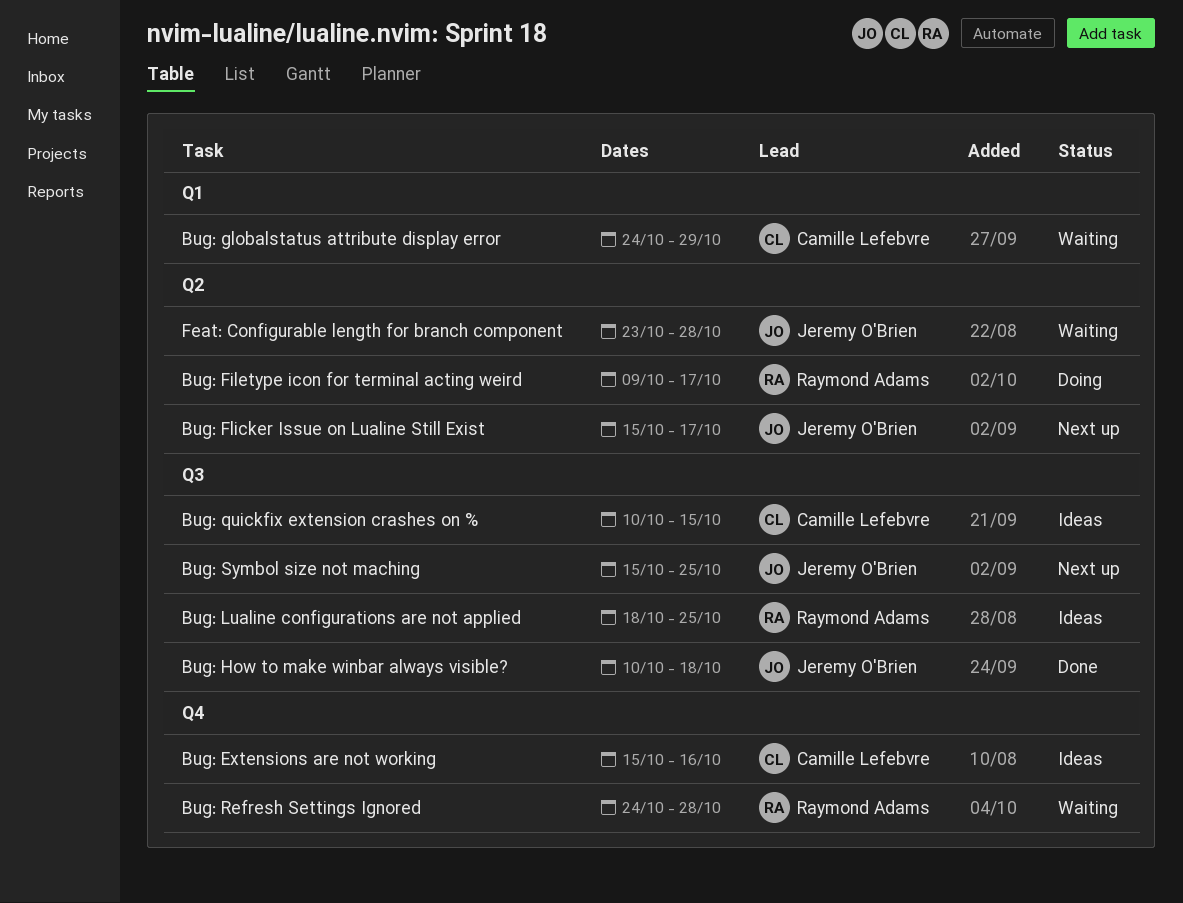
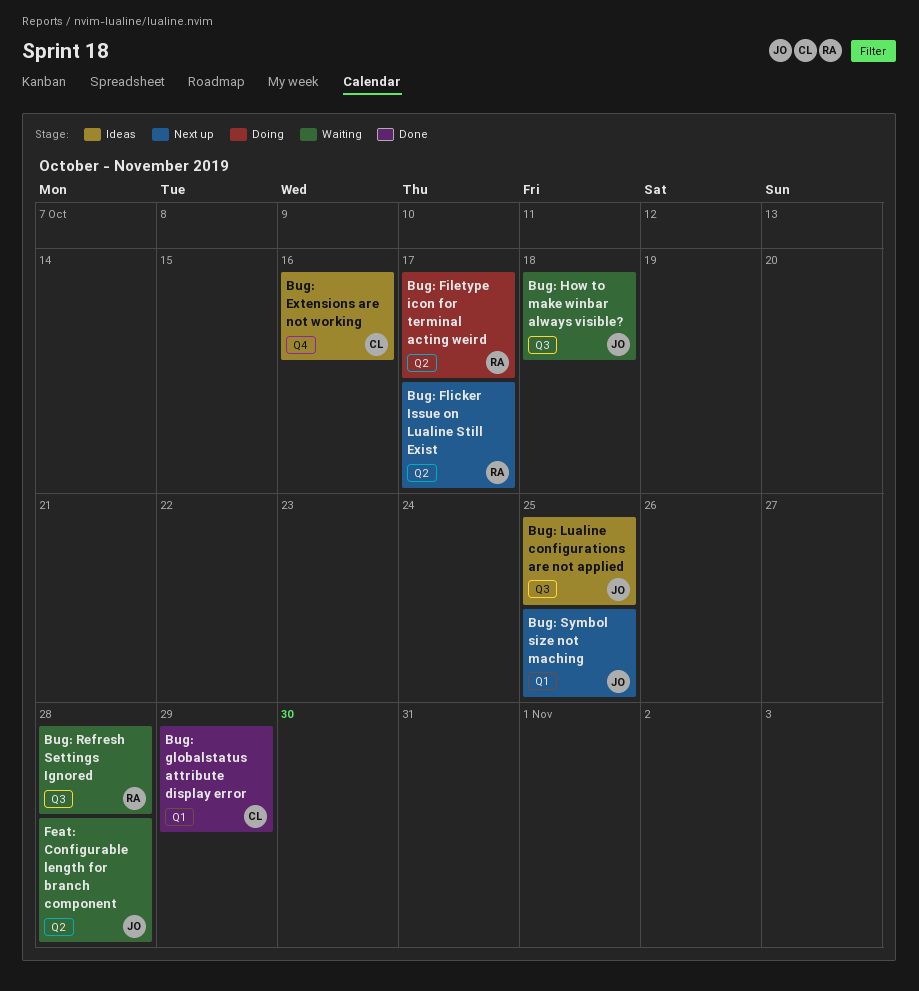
Bug: Flicker Issue on Lualine Still Exist, owner: Jeremy O'Brien -> Raymond Adams
Bug: globalstatus attribute display error, status: Waiting -> Done
Bug: How to make winbar always visible?, status: Done -> Waiting
Bug: Lualine configurations are not applied, owner: Raymond Adams -> Jeremy O'Brien
Bug: quickfix extension crashes on %: present -> none
Bug: Refresh Settings Ignored, label: Q4 -> Q3
Bug: Symbol size not maching, label: Q3 -> Q1

